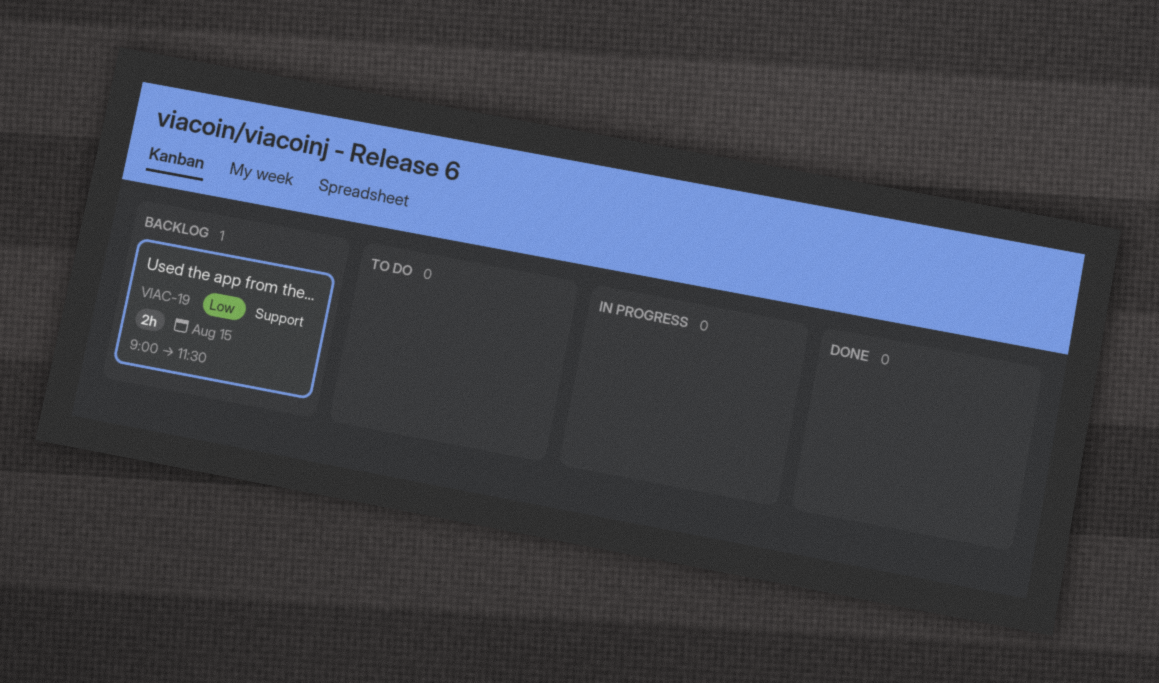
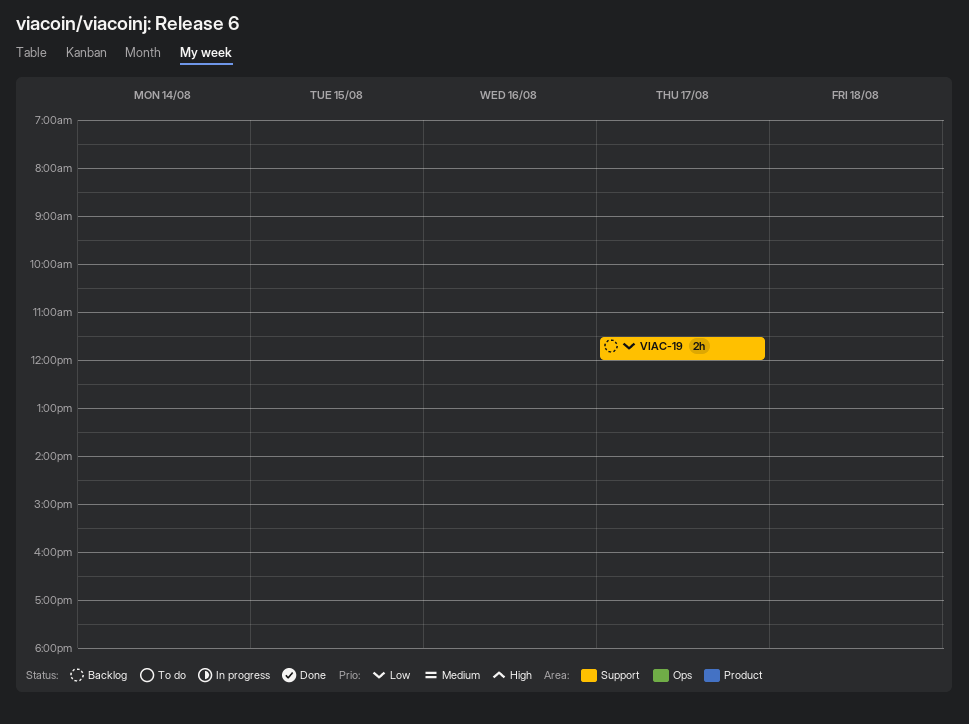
VIAC-19, day: Aug 15 -> Aug 17
VIAC-19, begins: 09:00 -> 11:30
VIAC-19, ends: 11:30 -> 12:00

